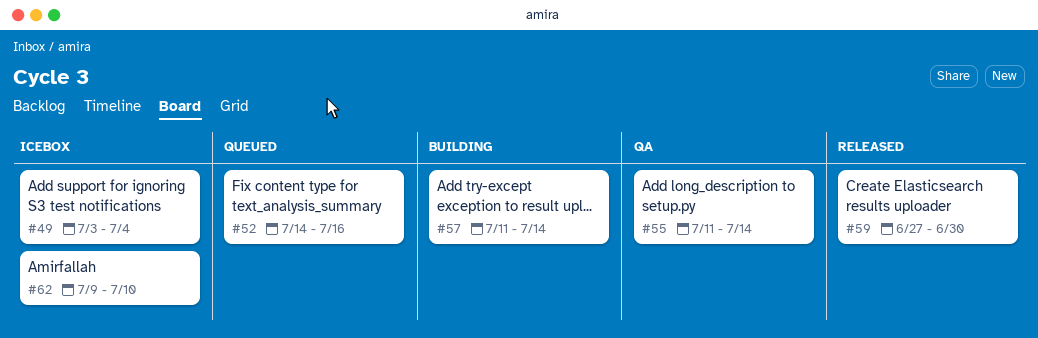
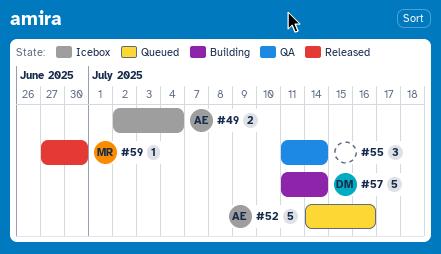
#49, start: Jul 3 -> Jul 2
#62: present -> none

